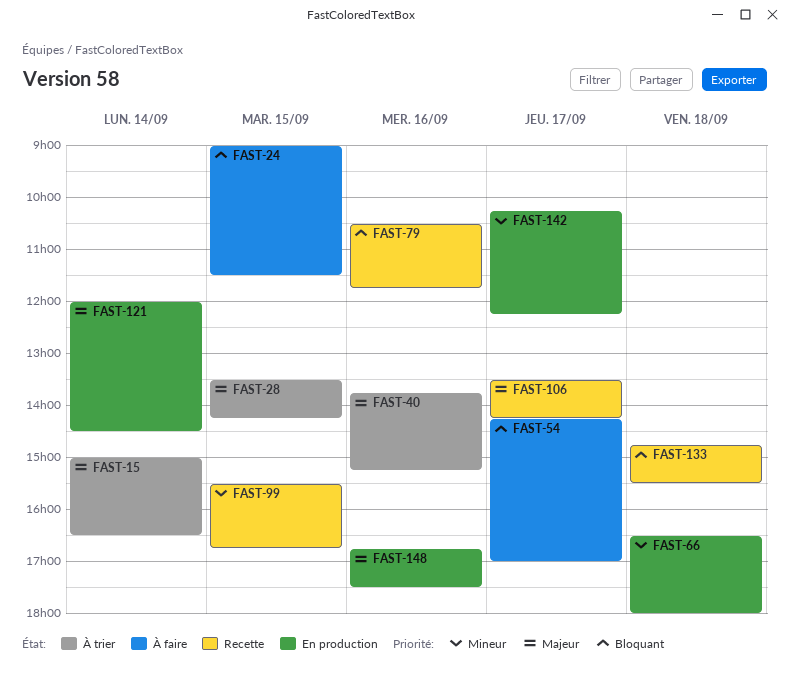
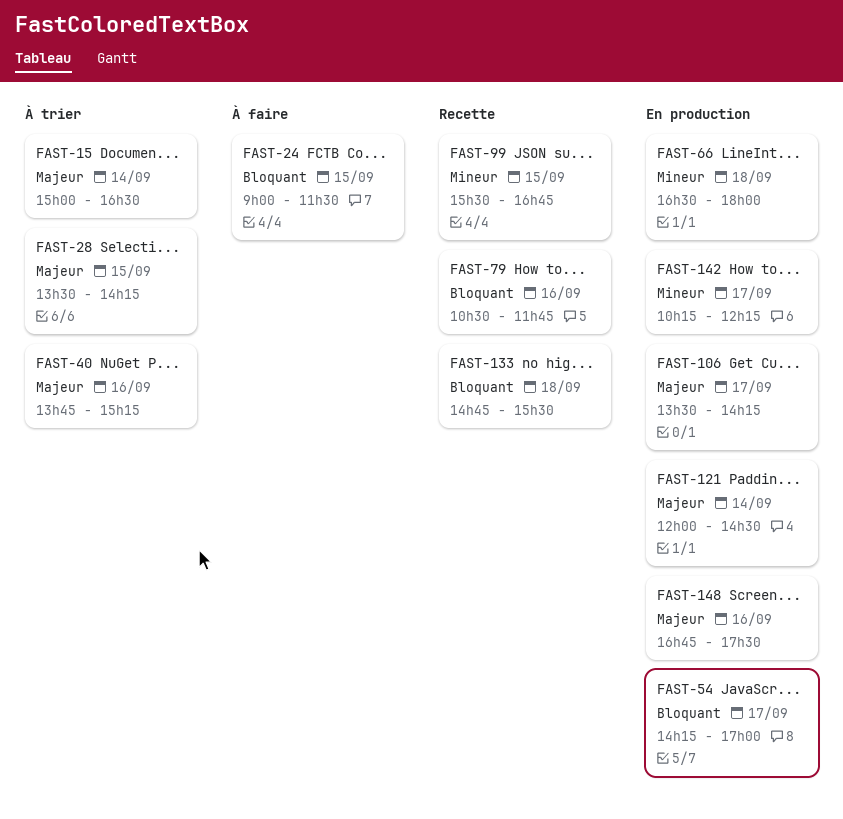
FAST-54, status: À faire -> En production
FAST-106, status: Recette -> En production

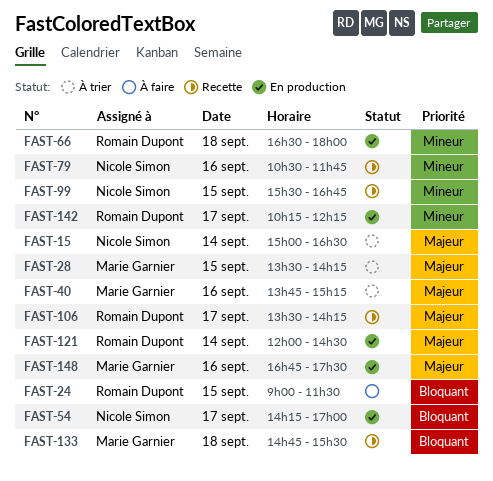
FAST-79, priority: Bloquant -> Mineur
FAST-106, status: En production -> Recette

